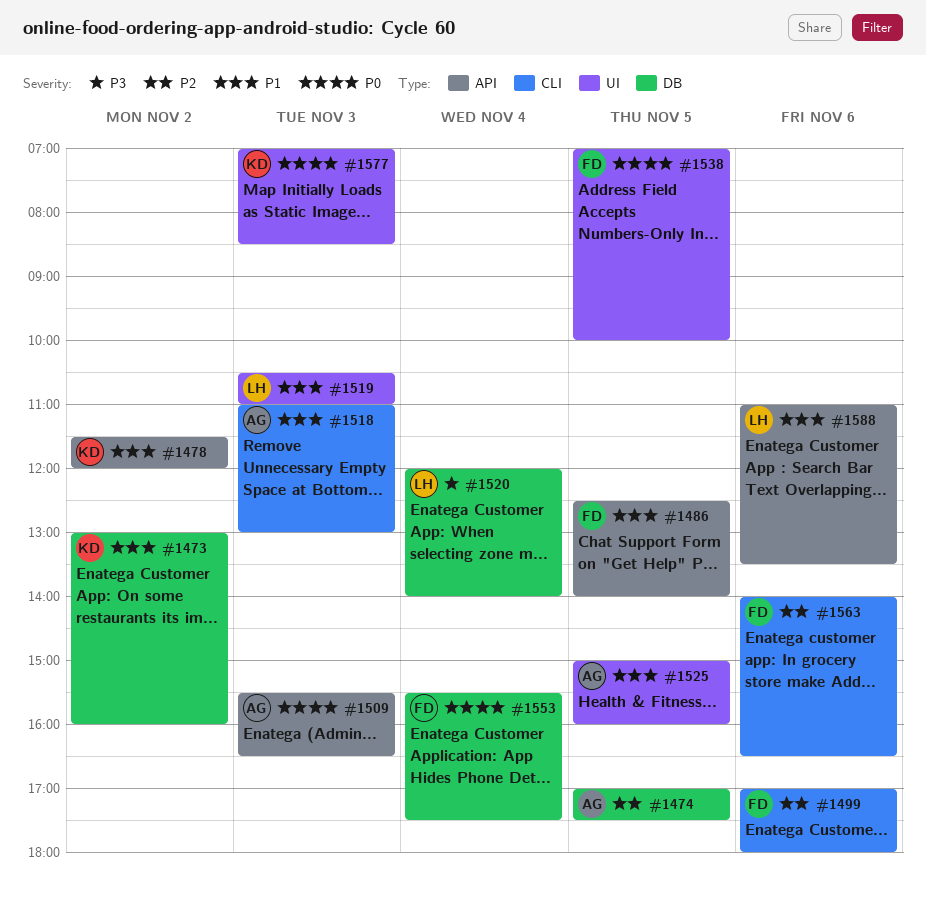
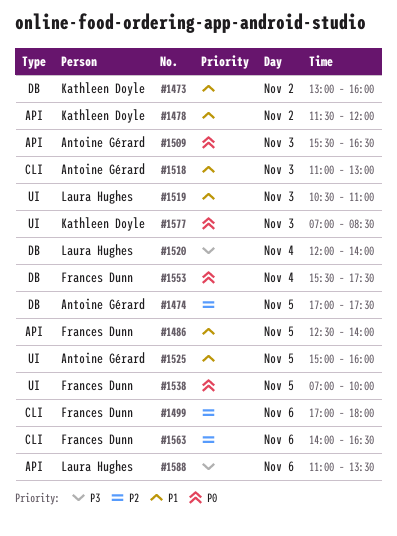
#1588, priority: P1 -> P3

